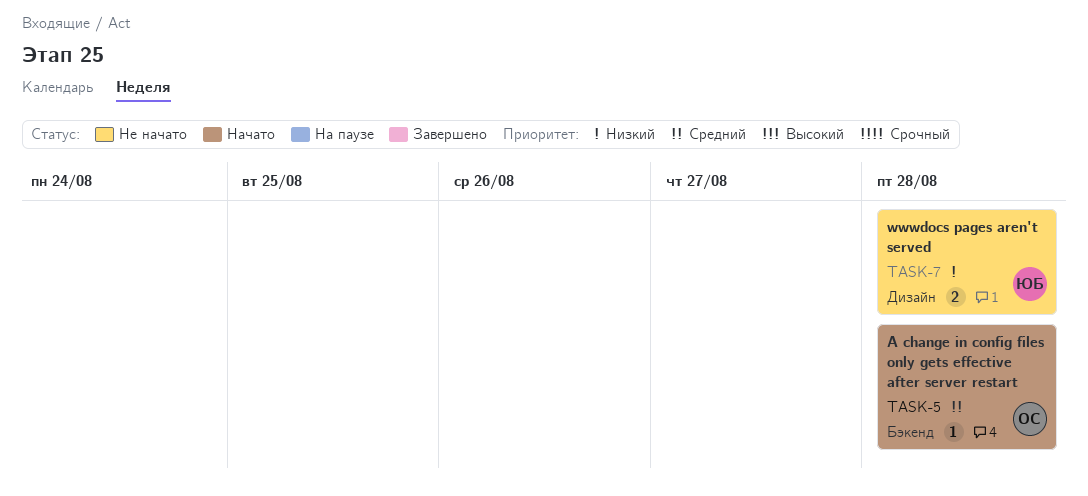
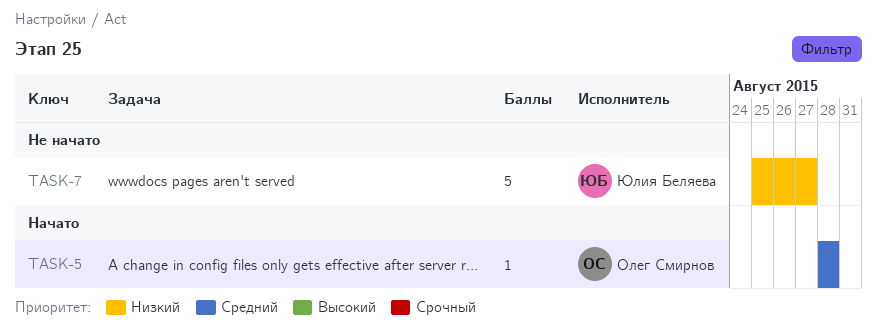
TASK-7, estimate: 2 -> 5
TASK-7, due: Aug 28 -> Aug 27

